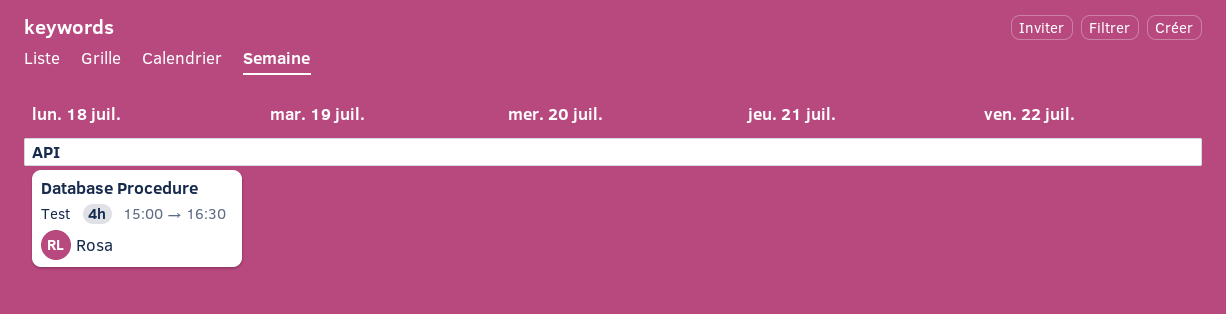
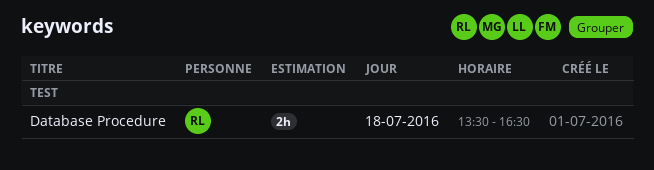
Database Procedure, estimate: 4h -> 2h
Database Procedure, begins: 15:00 -> 13:30

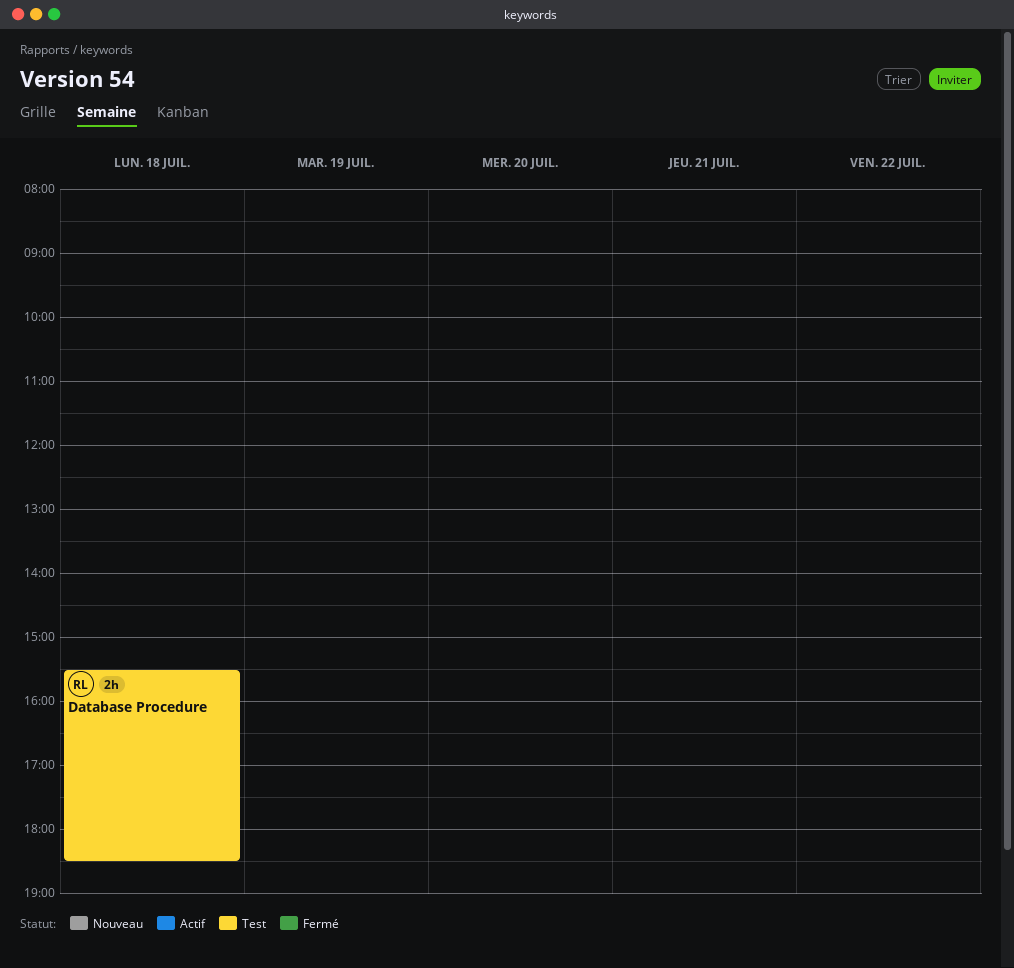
Database Procedure, begins: 13:30 -> 15:30
Database Procedure, ends: 16:30 -> 18:30

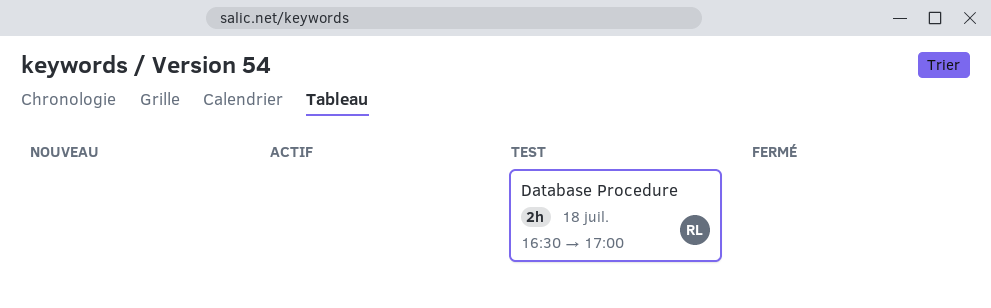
Database Procedure, begins: 15:30 -> 16:30
Database Procedure, ends: 18:30 -> 17:00

